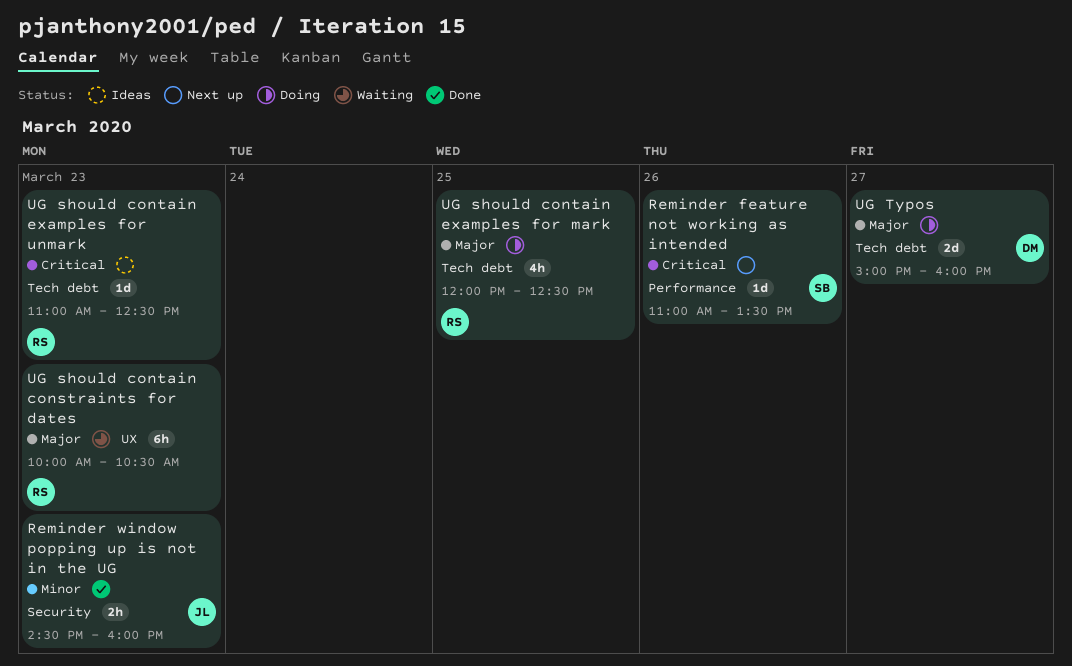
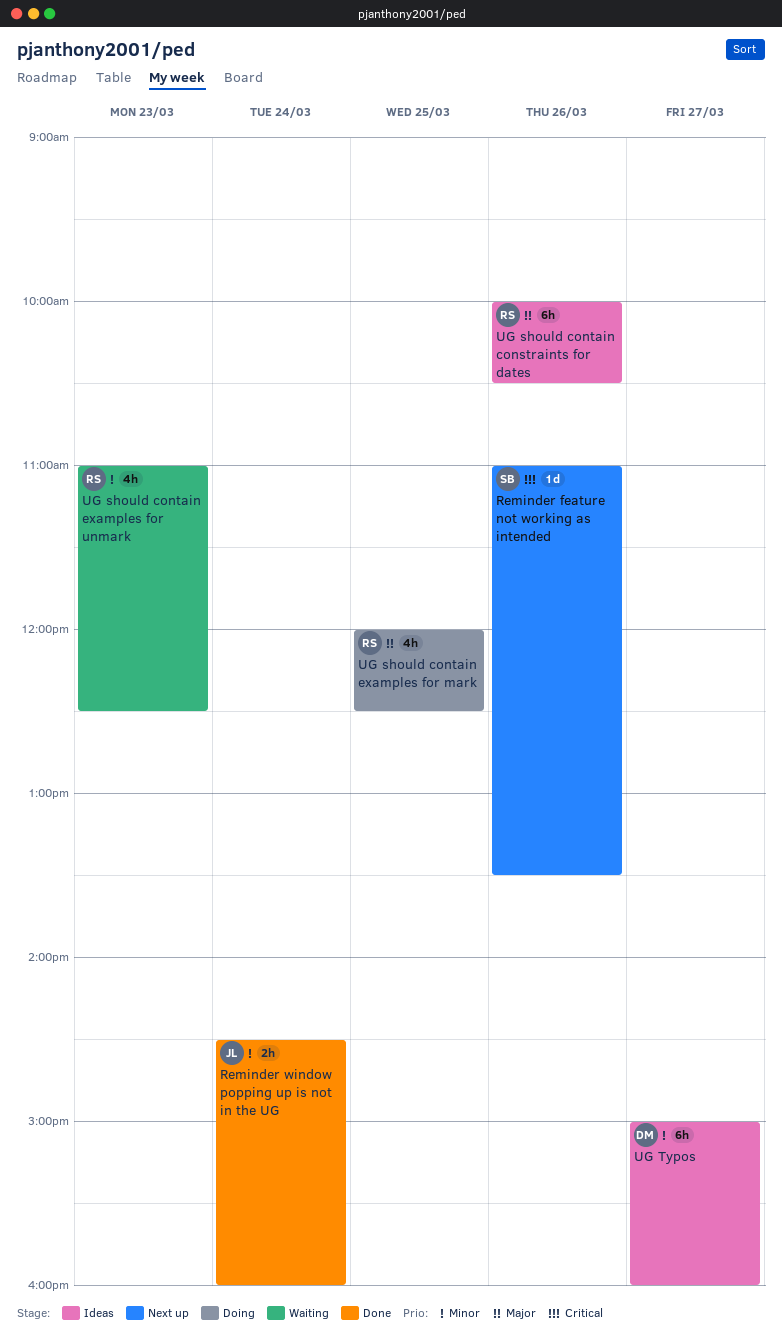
Reminder window popping up is not in the UG, day: Mar 23 -> Mar 24
UG should contain constraints for dates, status: Waiting -> Ideas
UG should contain constraints for dates, day: Mar 23 -> Mar 26
UG should contain examples for unmark, status: Ideas -> Waiting
UG should contain examples for unmark, priority: Critical -> Minor
UG should contain examples for unmark, estimate: 1d -> 4h
UG Typos, status: Doing -> Ideas
UG Typos, priority: Major -> Minor
UG Typos, estimate: 2d -> 6h

